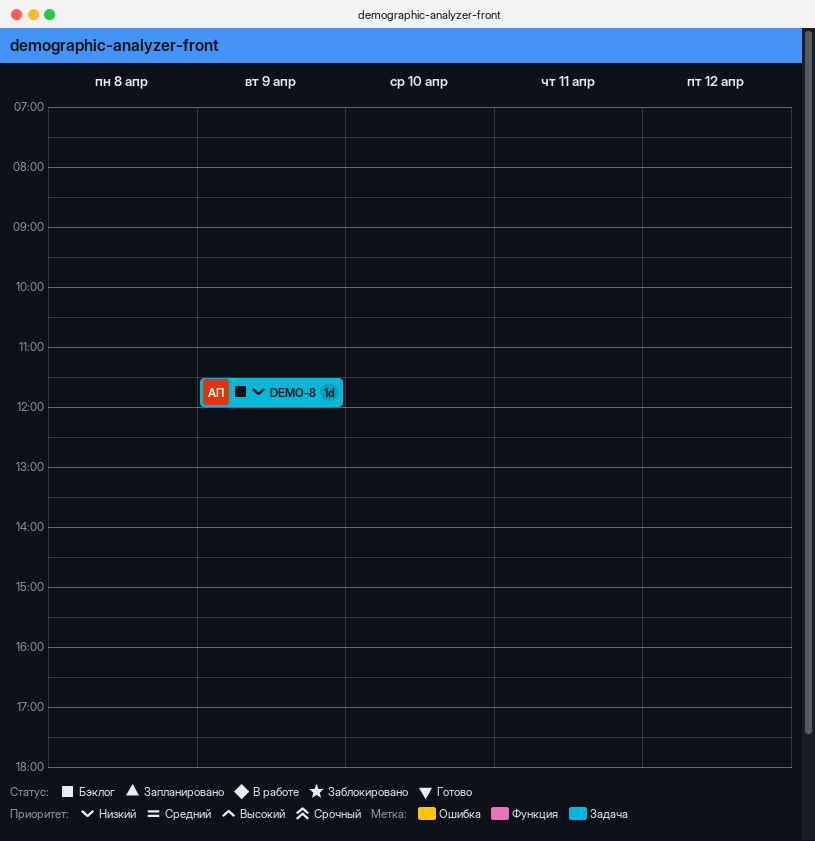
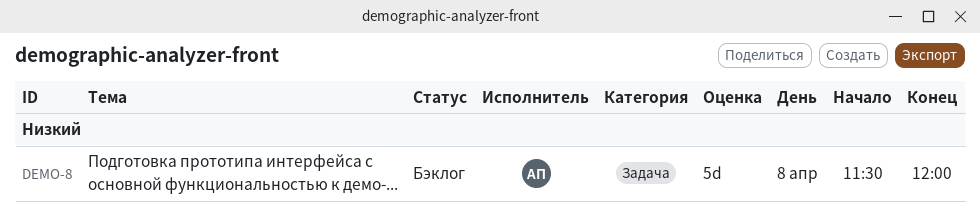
DEMO-8, estimate: 1d -> 5d
DEMO-8, day: Apr 9 -> Apr 8

